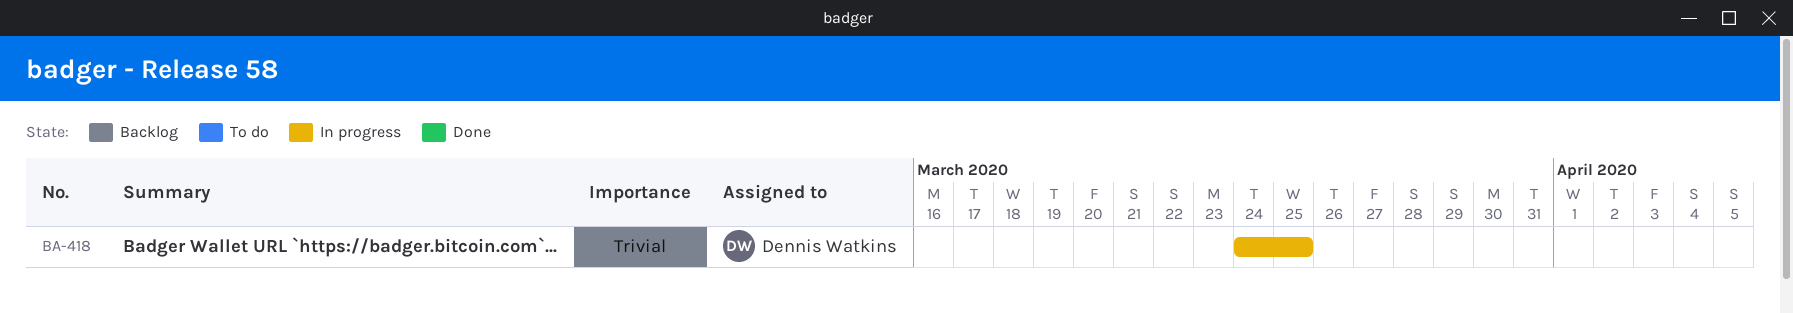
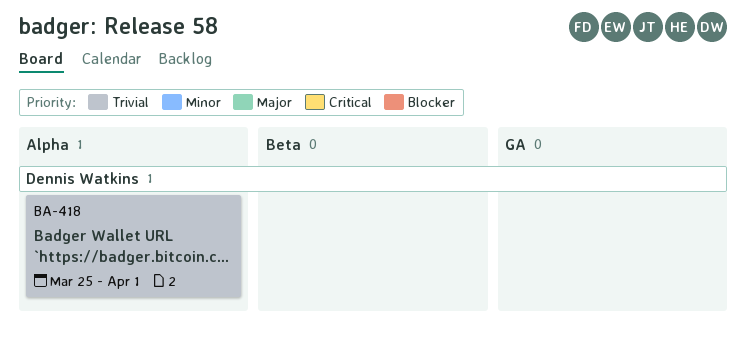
BA-418, start: Mar 24 -> Mar 25
BA-418, due: Mar 25 -> Apr 1

